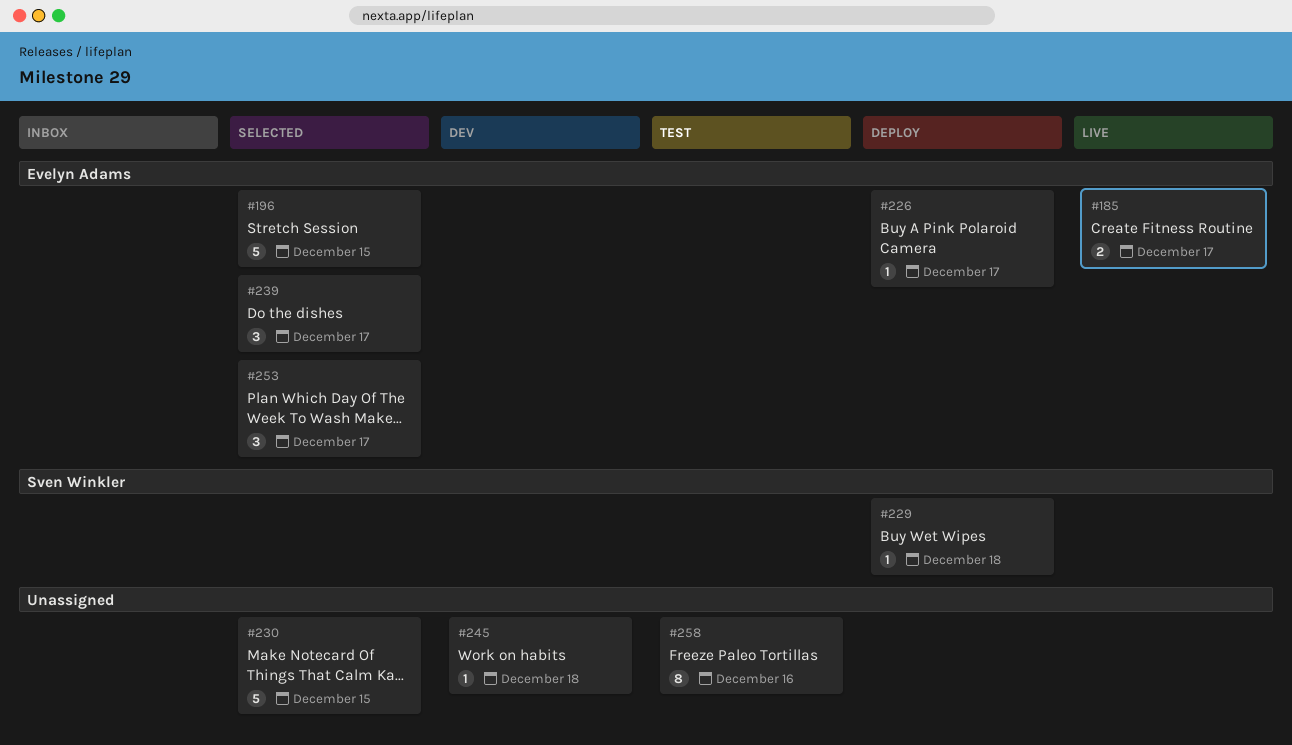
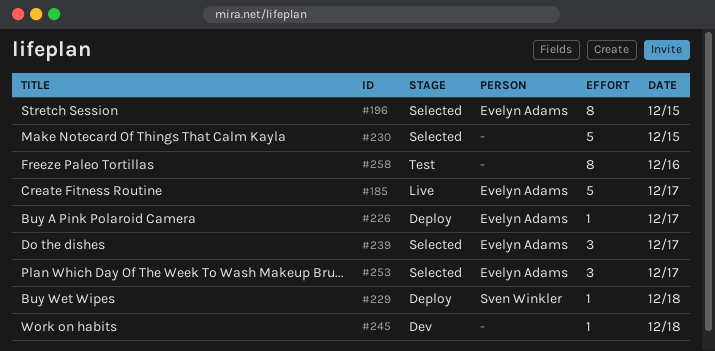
#185, estimate: 2 -> 5
#196, estimate: 5 -> 8

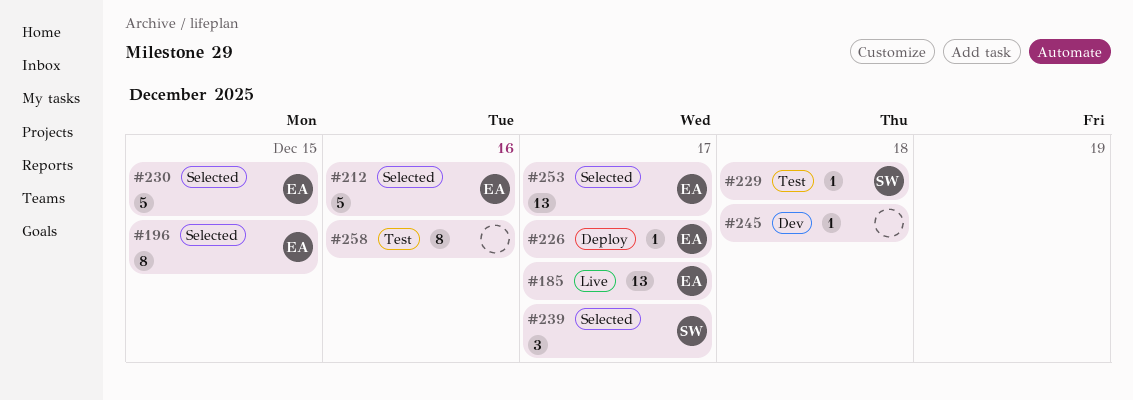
#185, estimate: 5 -> 13
#212: none -> present
#229, status: Deploy -> Test
#230, owner: none -> Evelyn Adams
#239, owner: Evelyn Adams -> Sven Winkler
#253, estimate: 3 -> 13

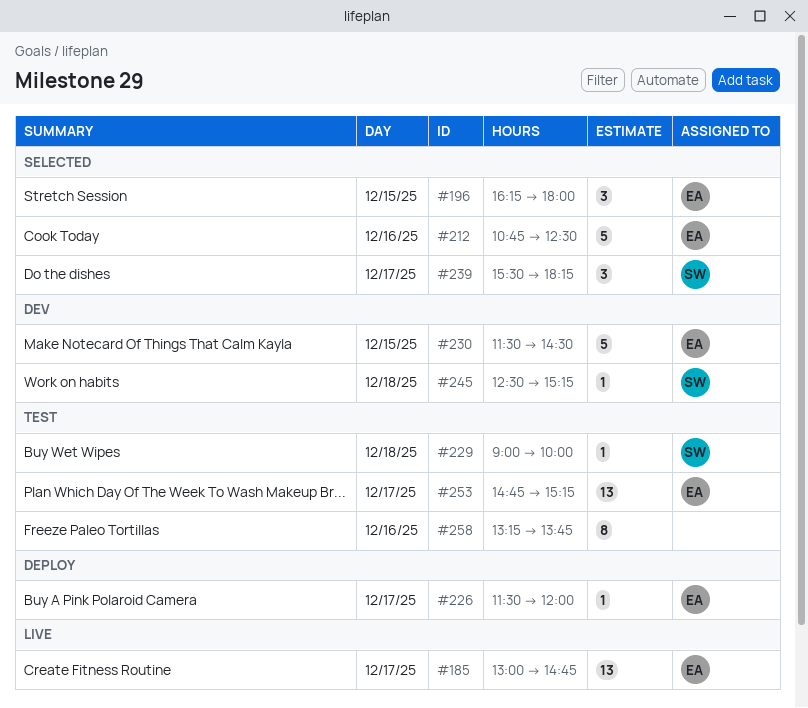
#196, estimate: 8 -> 3
#230, status: Selected -> Dev
#245, owner: none -> SW
#253, status: Selected -> Test

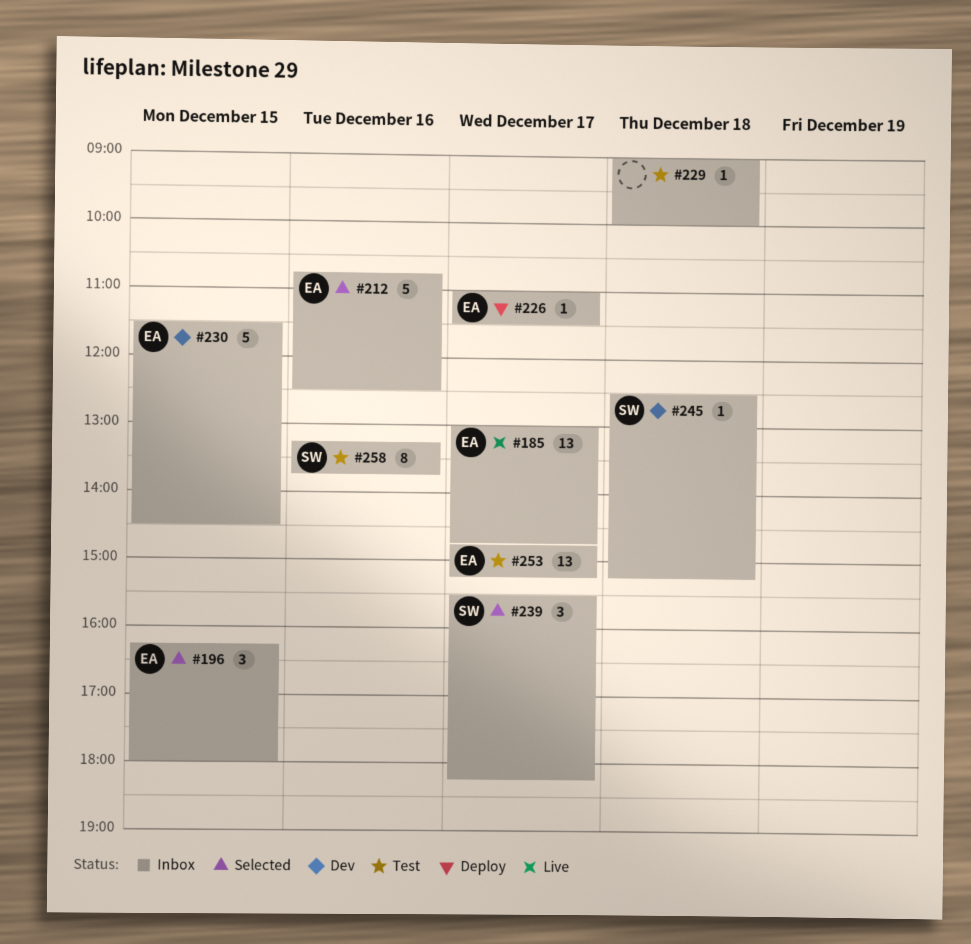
#226, begins: 11:30 -> 11:00
#226, ends: 12:00 -> 11:30
#229, owner: SW -> none
#258, owner: none -> SW

